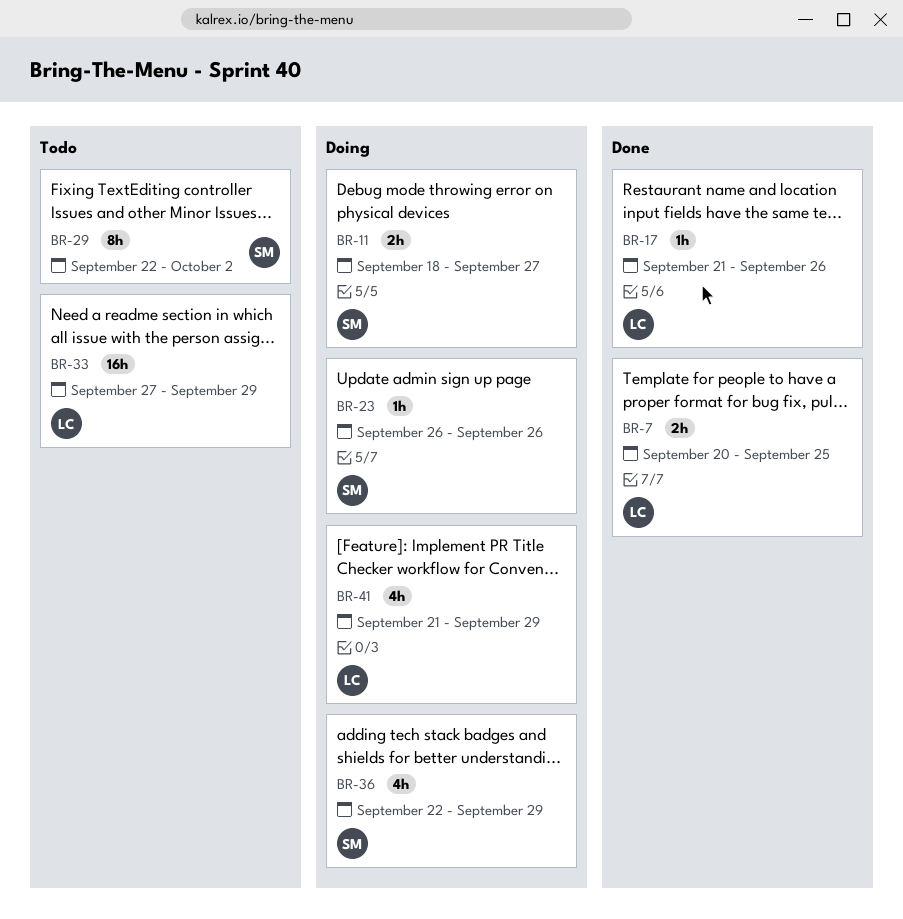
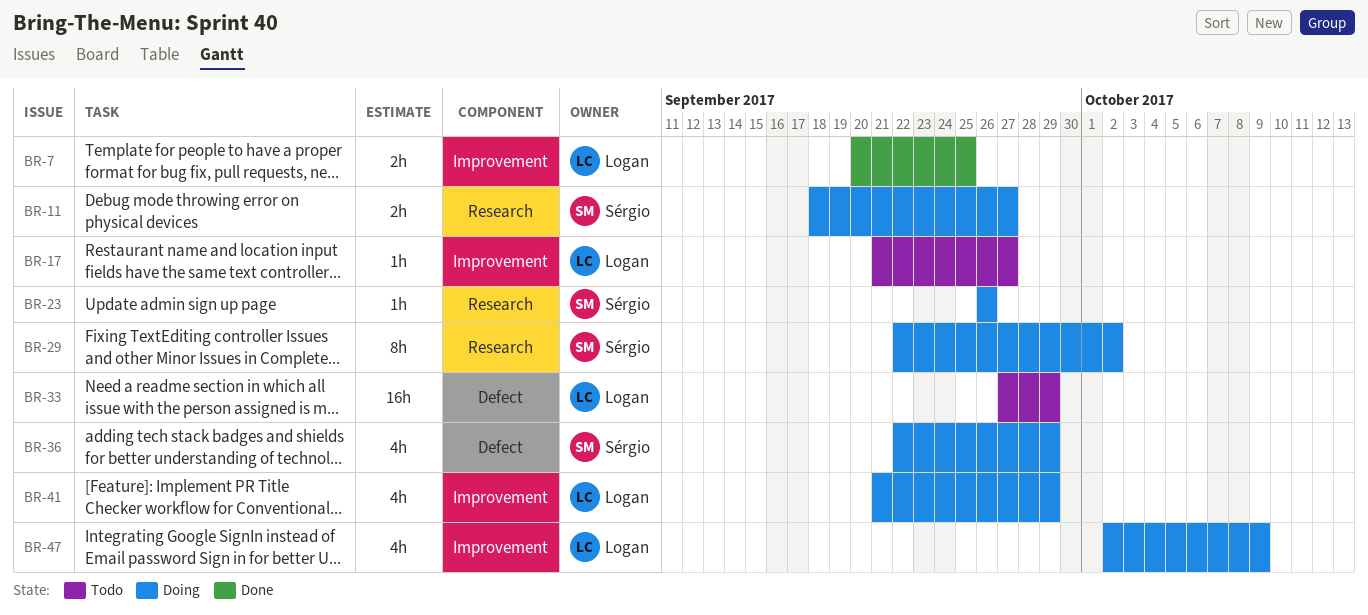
BR-17, status: Done -> Todo
BR-17, due: Sep 26 -> Sep 27
BR-29, status: Todo -> Doing
BR-47: none -> present

